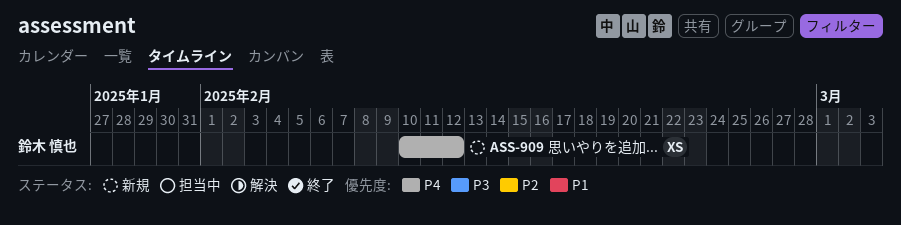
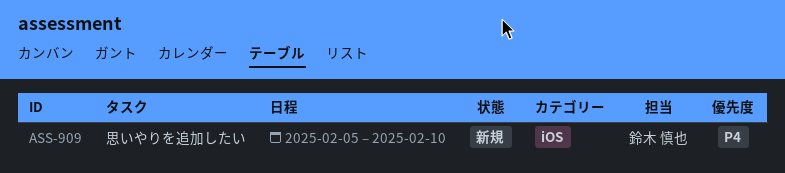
ASS-909, start: Feb 10 -> Feb 5
ASS-909, due: Feb 12 -> Feb 10

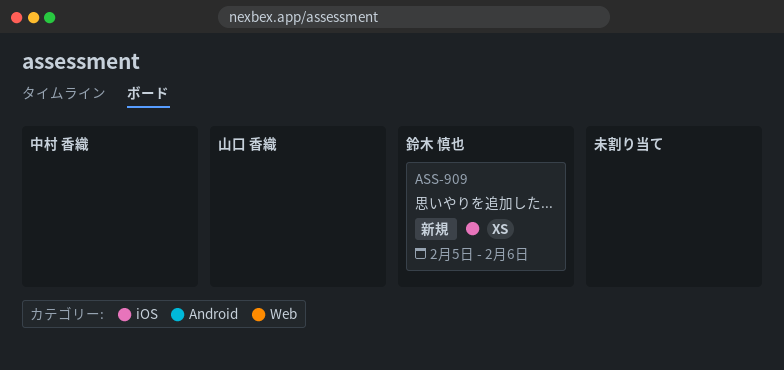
ASS-909, due: Feb 10 -> Feb 6

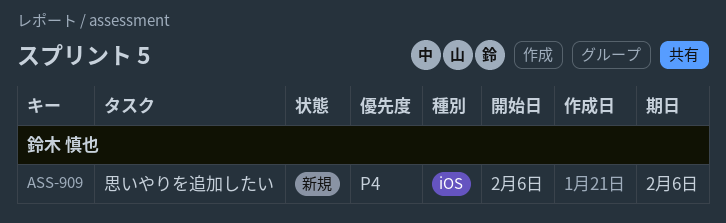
ASS-909, start: Feb 5 -> Feb 6

